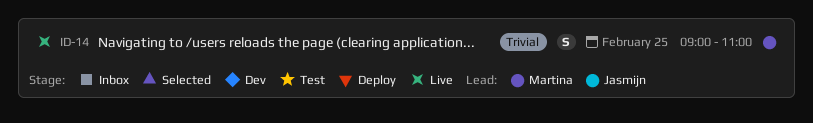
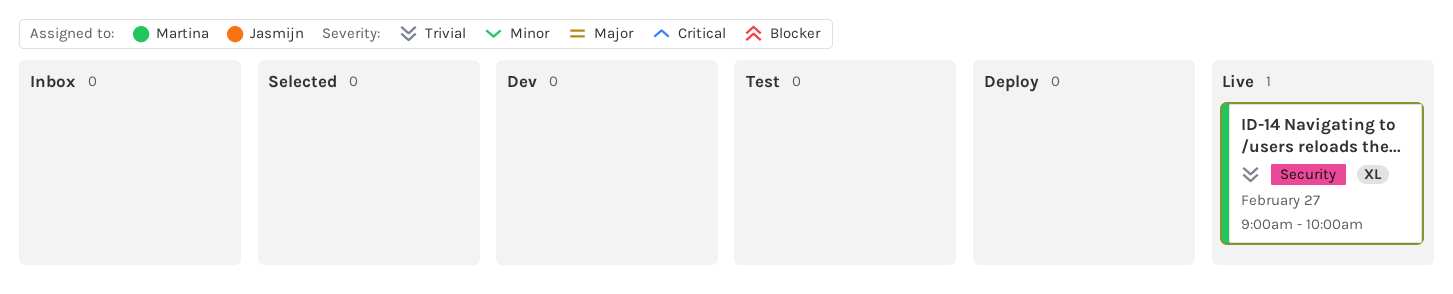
ID-14, estimate: S -> XL
ID-14, day: Feb 25 -> Feb 27
ID-14, ends: 11:00 -> 10:00

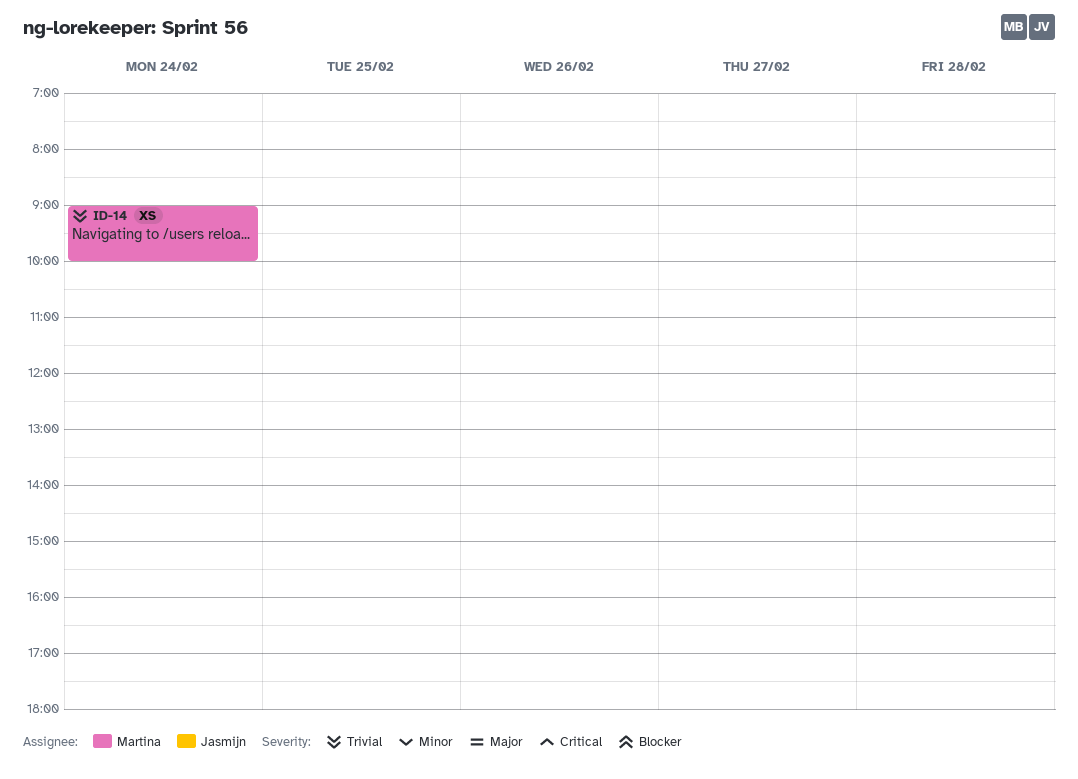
ID-14, estimate: XL -> XS
ID-14, day: Feb 27 -> Feb 24

